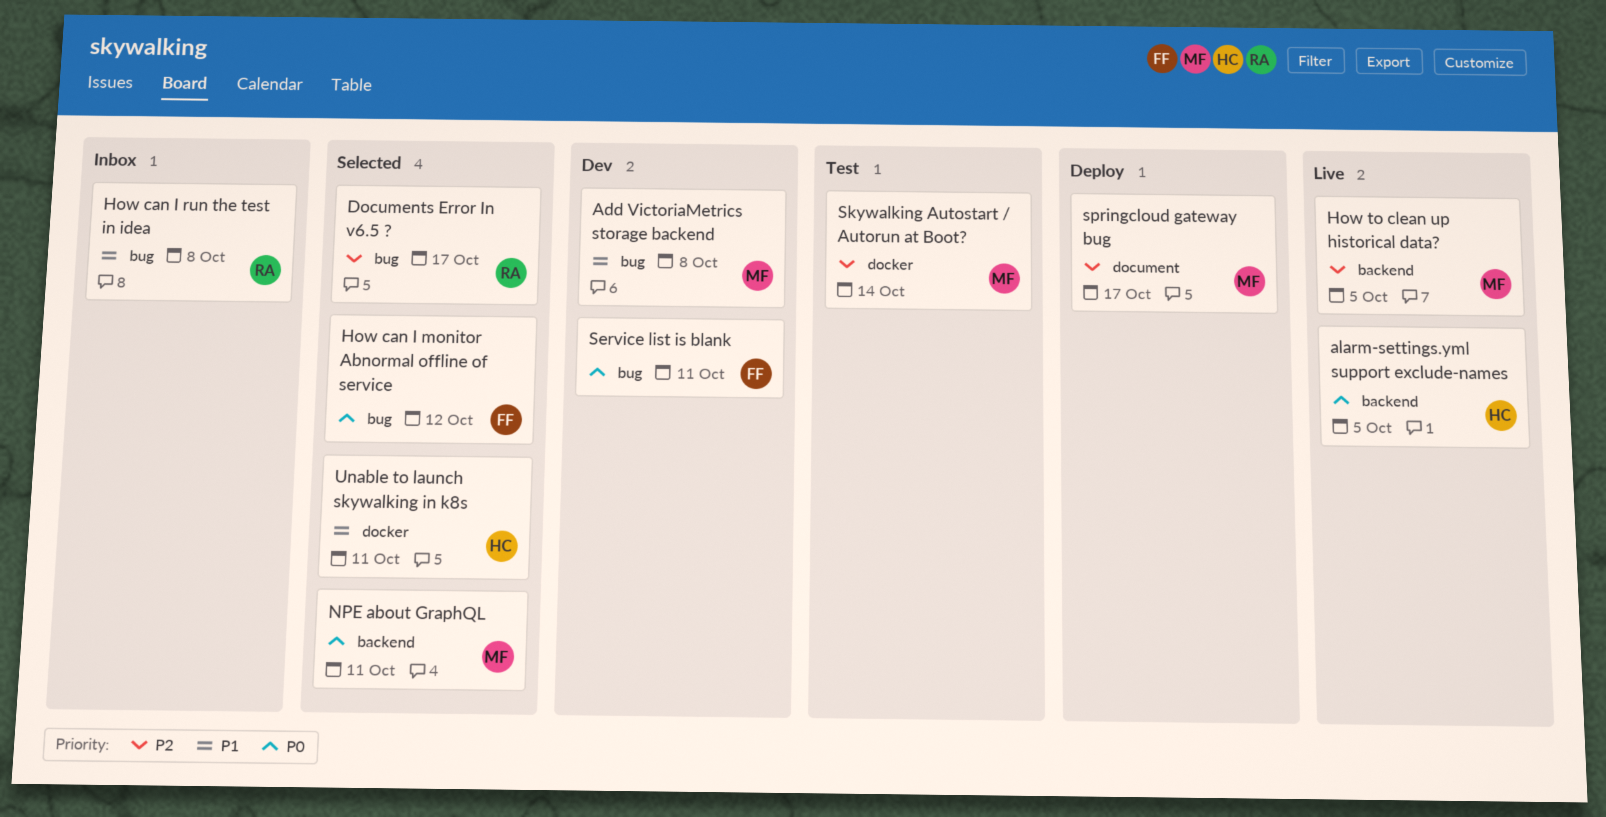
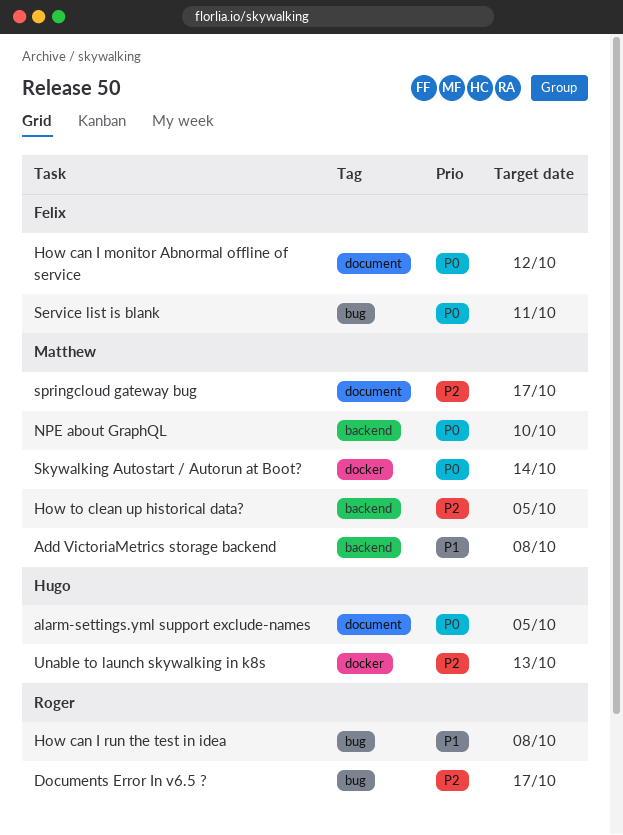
Add VictoriaMetrics storage backend, label: bug -> backend
alarm-settings.yml support exclude-names, label: backend -> document
How can I monitor Abnormal offline of service, label: bug -> document
NPE about GraphQL, due: Oct 11 -> Oct 10
Skywalking Autostart / Autorun at Boot?, priority: P2 -> P0
Unable to launch skywalking in k8s, priority: P1 -> P2
Unable to launch skywalking in k8s, due: Oct 11 -> Oct 13

